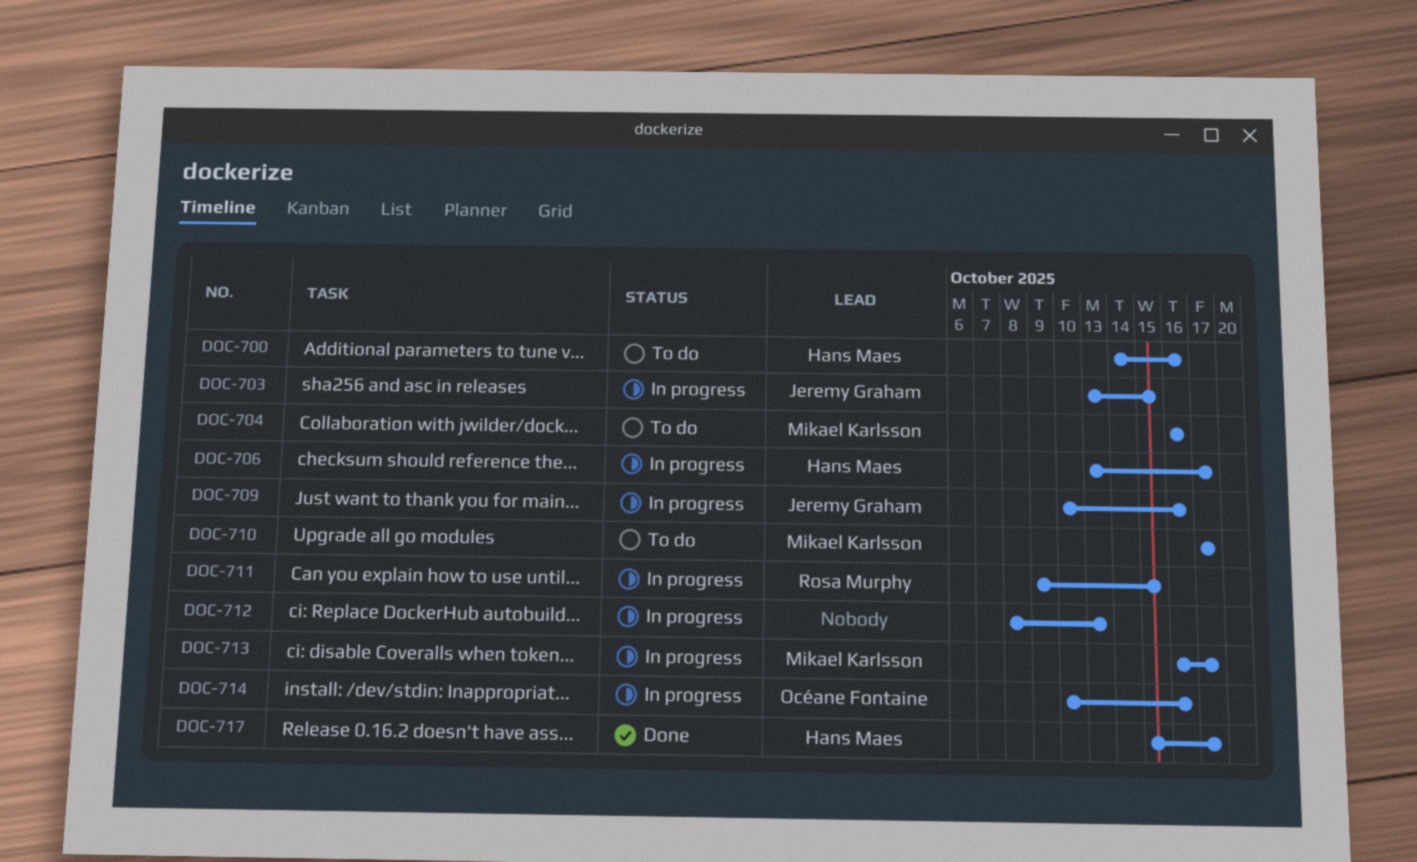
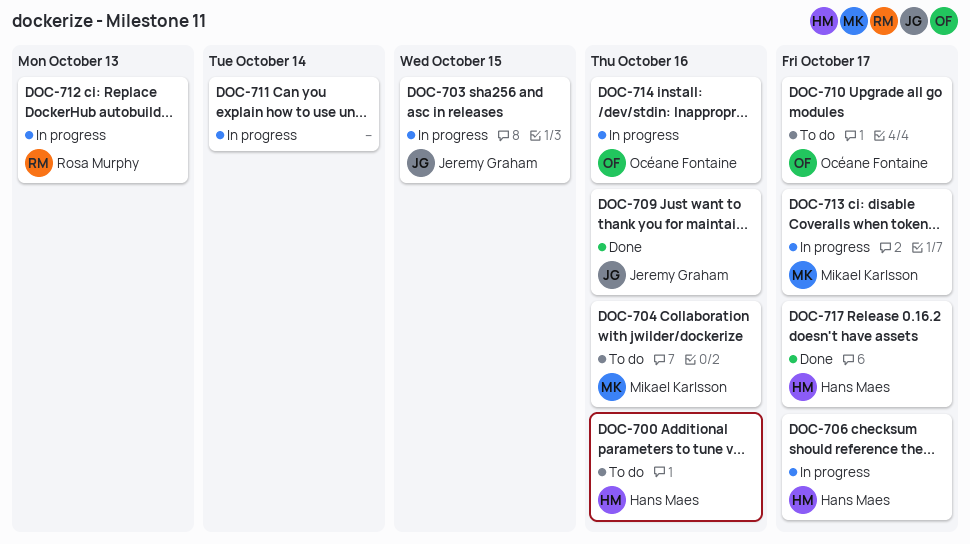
DOC-709, status: In progress -> Done
DOC-710, owner: Mikael Karlsson -> Océane Fontaine
DOC-711, owner: Rosa Murphy -> none
DOC-711, due: Oct 15 -> Oct 14
DOC-712, owner: none -> Rosa Murphy

